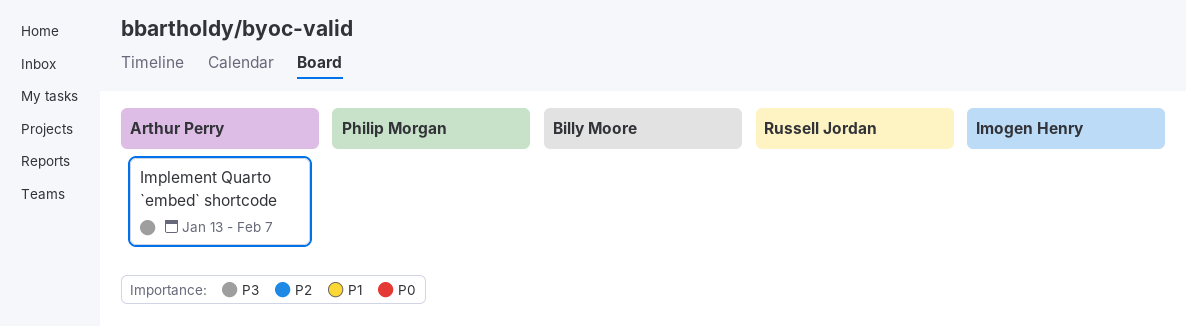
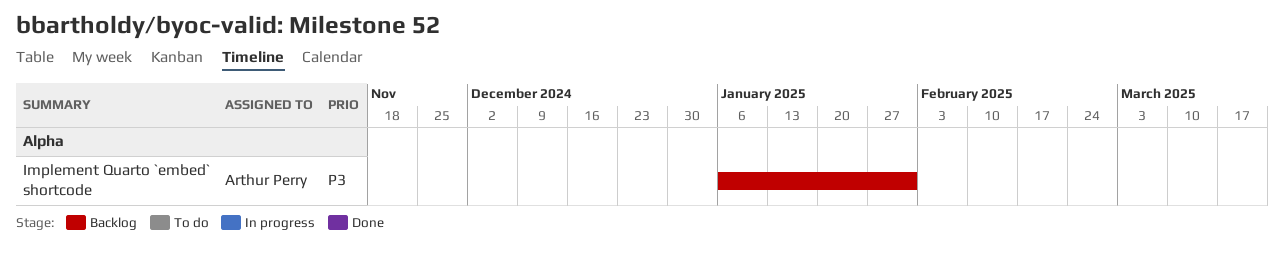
Implement Quarto `embed` shortcode, start: Jan 13 -> Jan 6
Implement Quarto `embed` shortcode, due: Feb 7 -> Jan 31

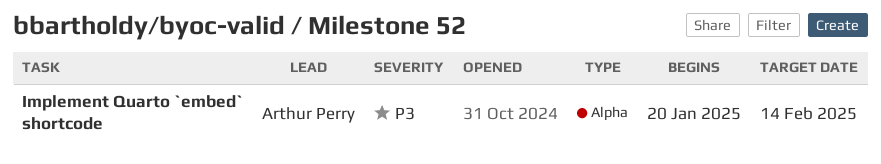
Implement Quarto `embed` shortcode, start: Jan 6 -> Jan 20
Implement Quarto `embed` shortcode, due: Jan 31 -> Feb 14

